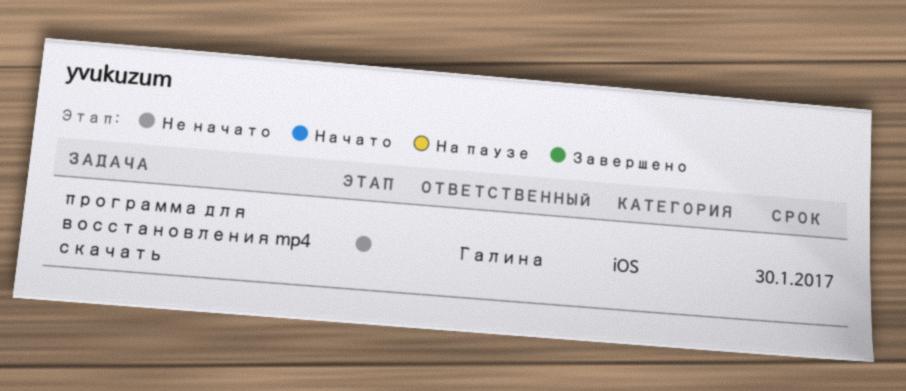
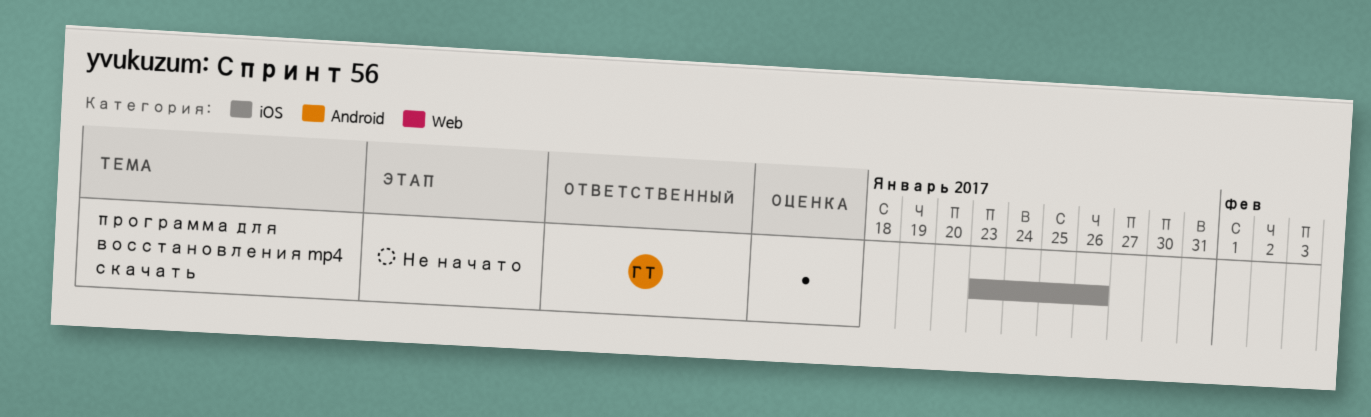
программа для восстановления mp4 скачать, due: Jan 30 -> Jan 26

